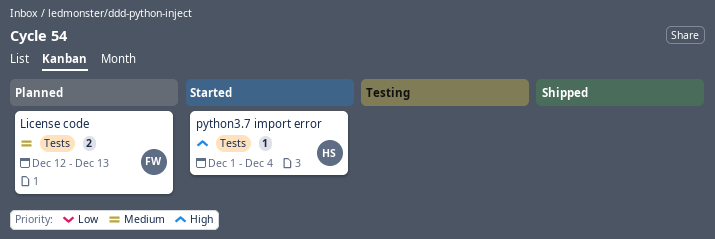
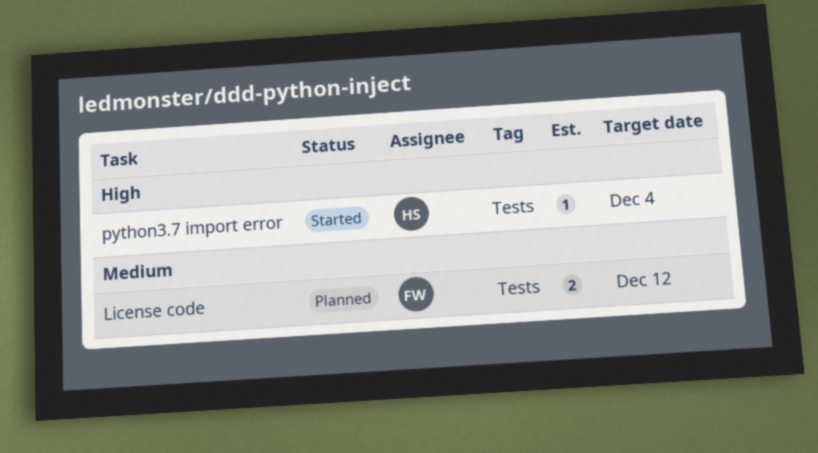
License code, due: Dec 13 -> Dec 12

